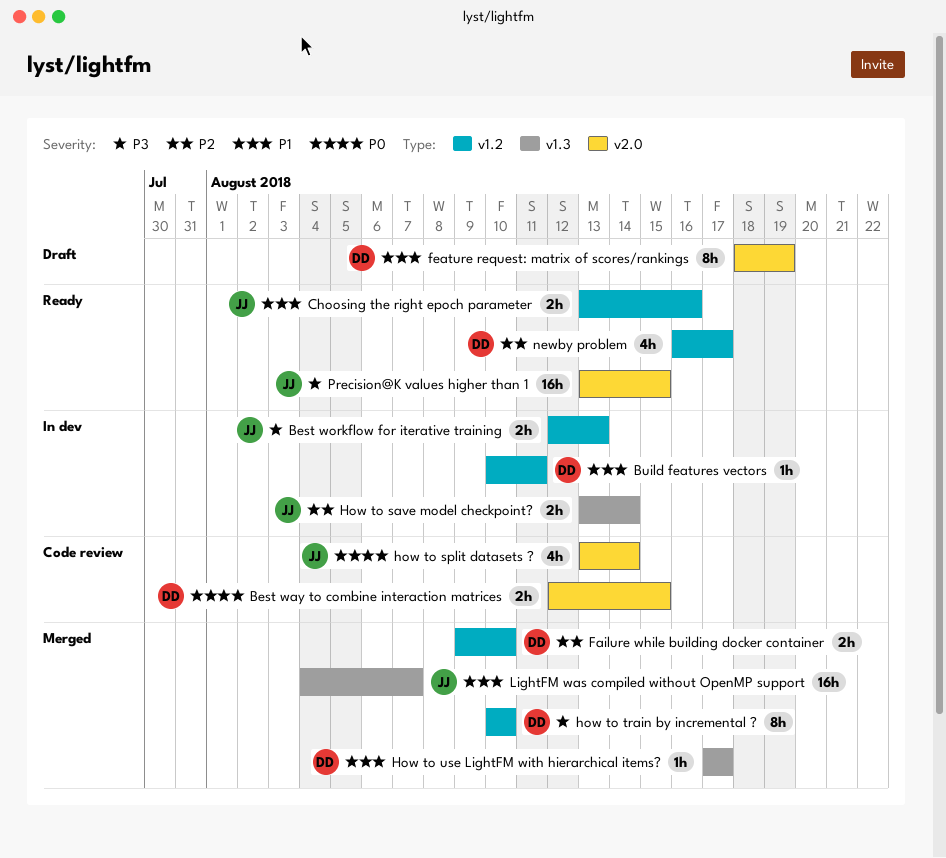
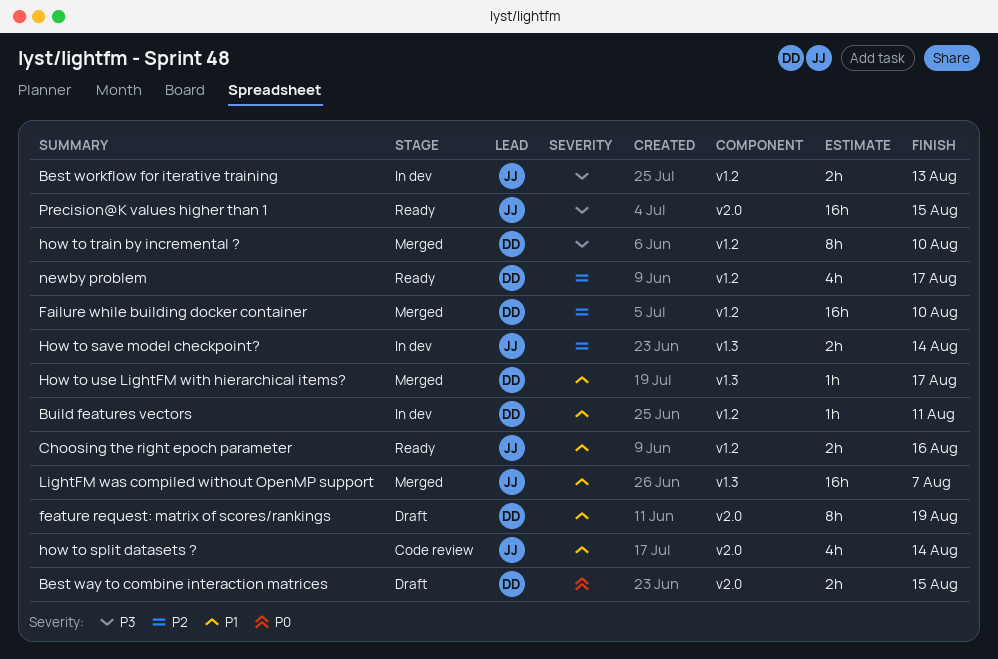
Best way to combine interaction matrices, status: Code review -> Draft
Failure while building docker container, estimate: 2h -> 16h
how to split datasets ?, priority: P0 -> P1

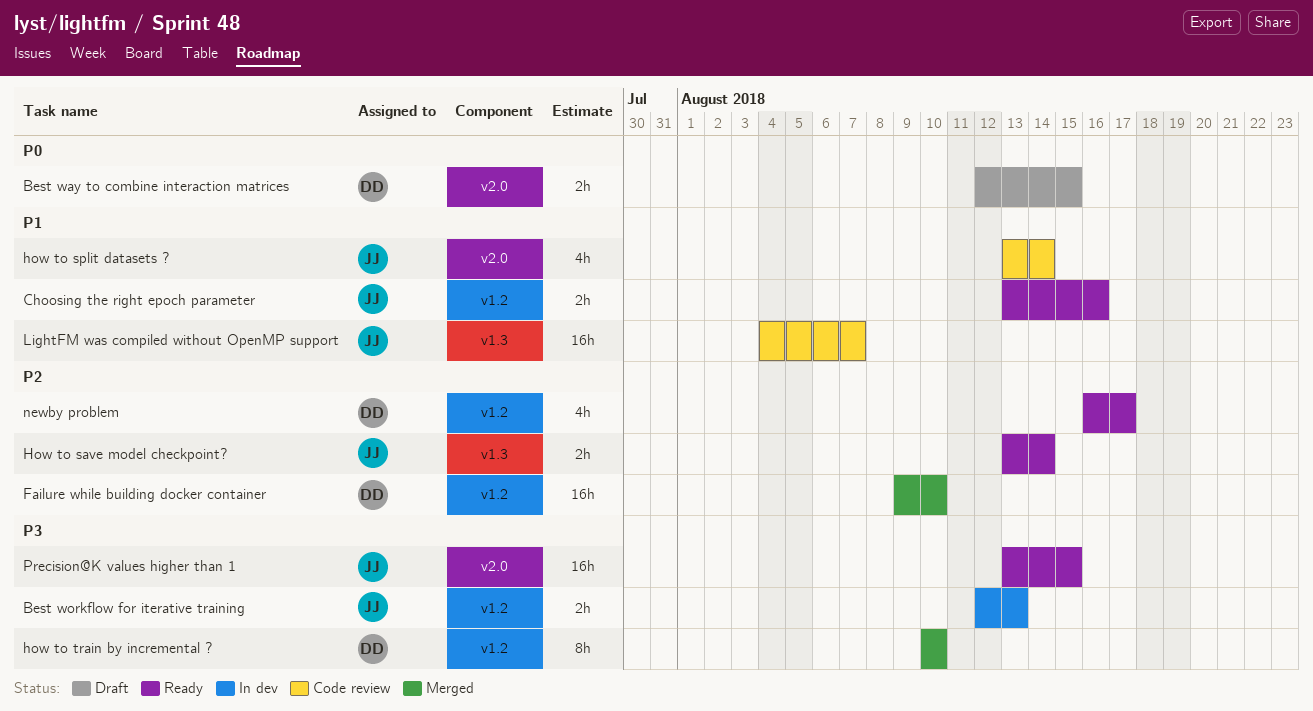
Build features vectors: present -> none
feature request: matrix of scores/rankings: present -> none
How to save model checkpoint?, status: In dev -> Ready
How to use LightFM with hierarchical items?: present -> none
LightFM was compiled without OpenMP support, status: Merged -> Code review

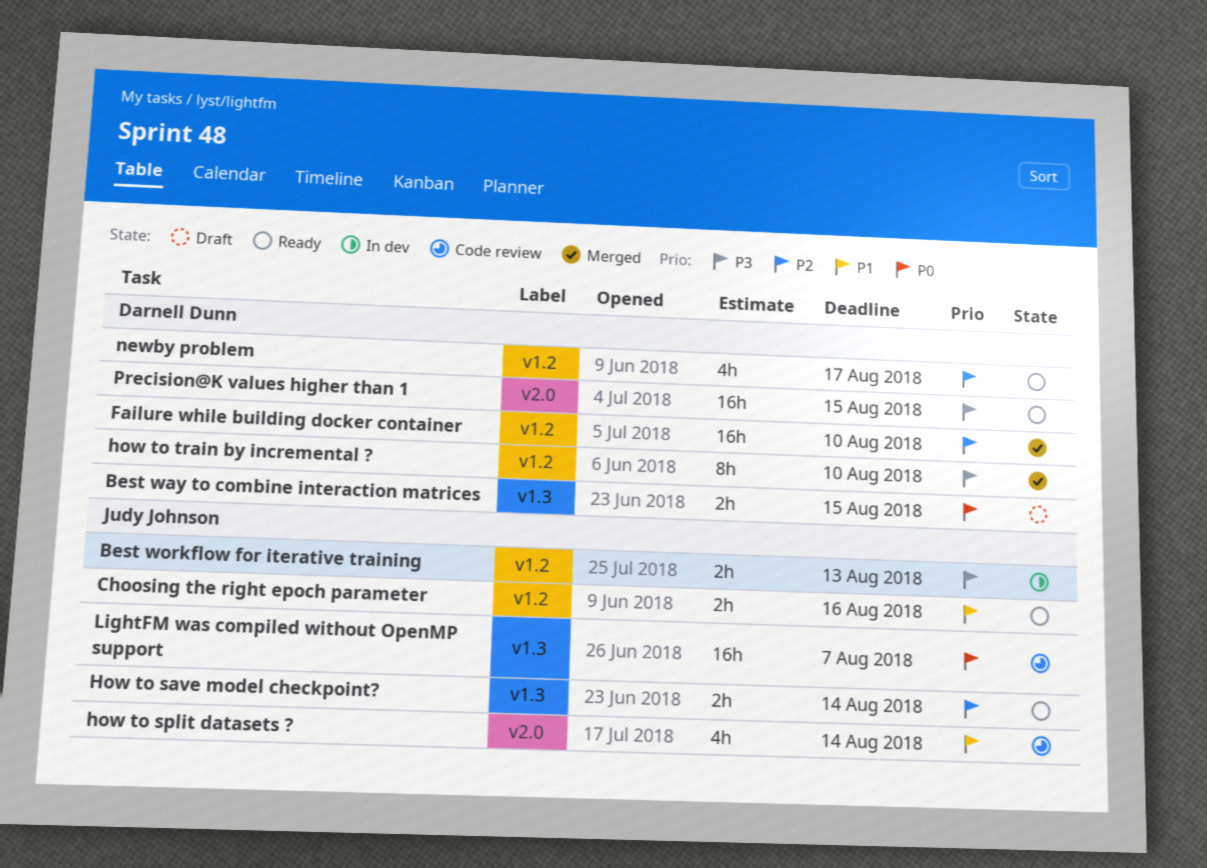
Best way to combine interaction matrices, label: v2.0 -> v1.3
LightFM was compiled without OpenMP support, priority: P1 -> P0
Precision@K values higher than 1, owner: Judy Johnson -> Darnell Dunn

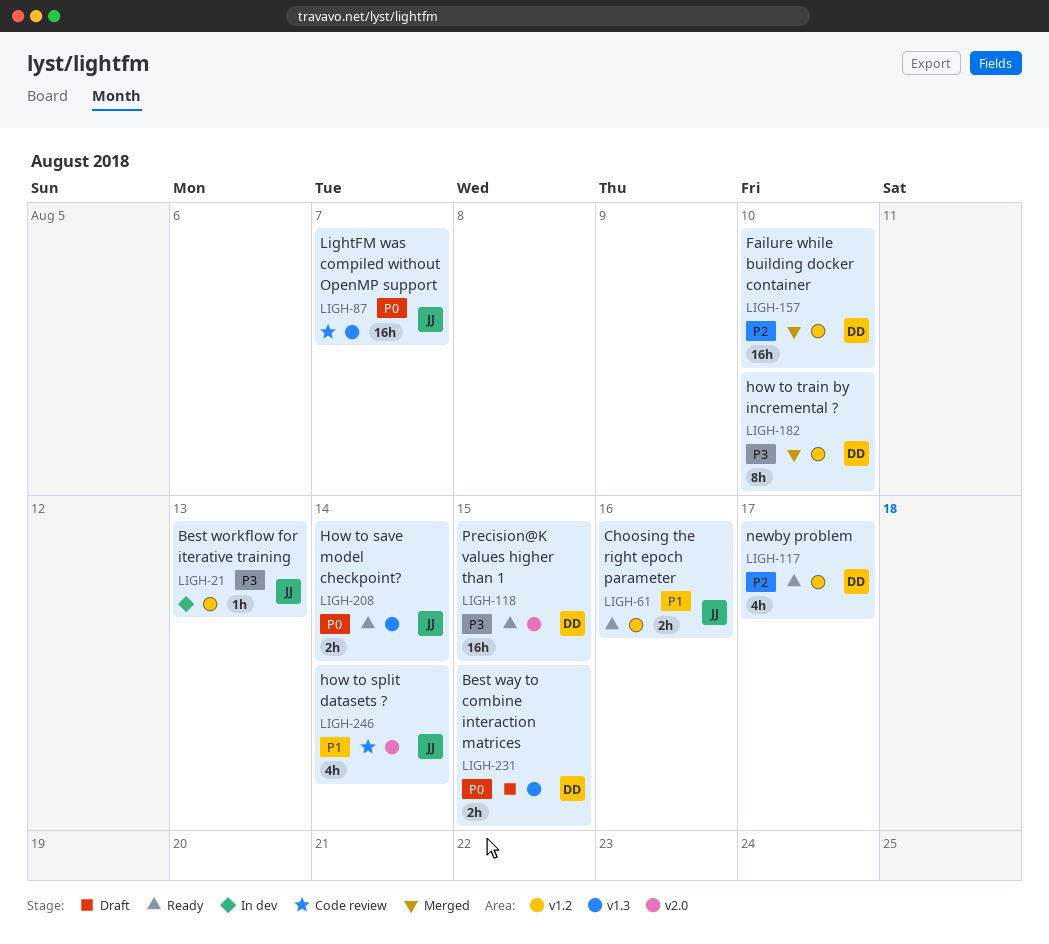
Best workflow for iterative training, estimate: 2h -> 1h
How to save model checkpoint?, priority: P2 -> P0

